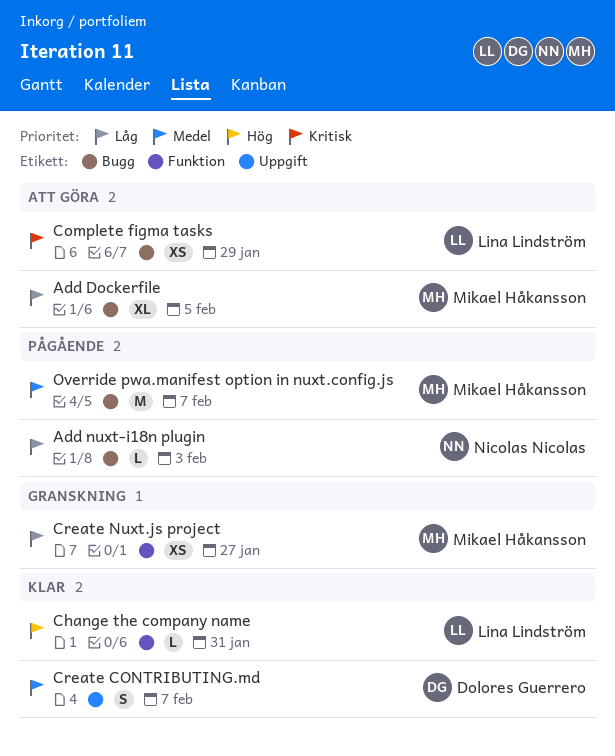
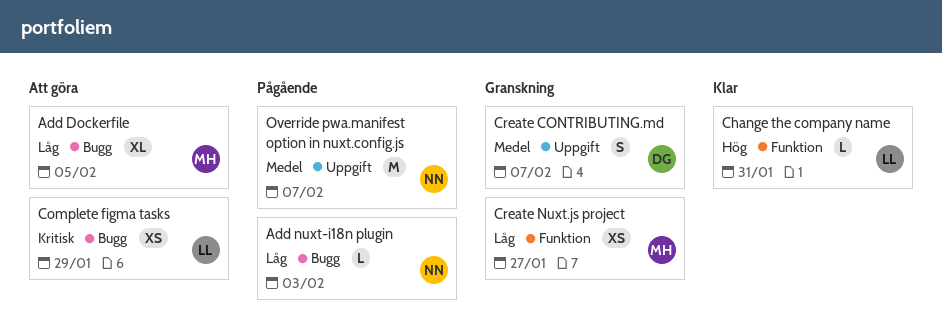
Create CONTRIBUTING.md, status: Klar -> Granskning
Override pwa.manifest option in nuxt.config.js, owner: Mikael Håkansson -> Nicolas Nicolas
Override pwa.manifest option in nuxt.config.js, label: Bugg -> Uppgift

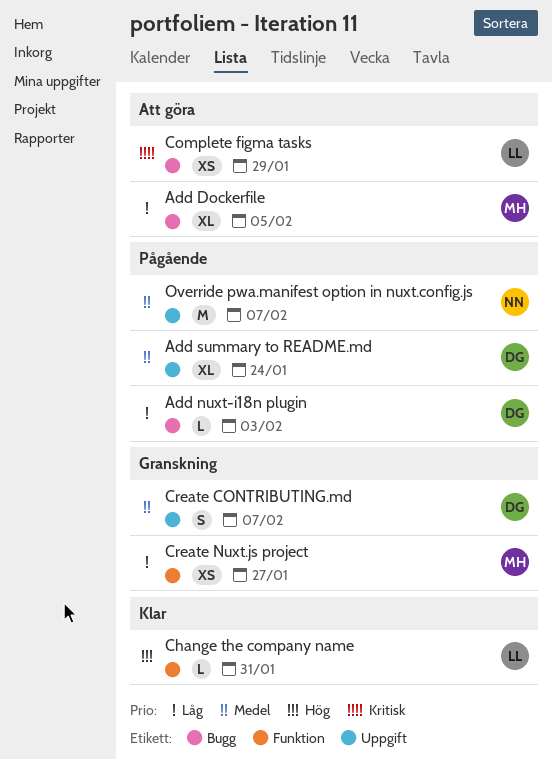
Add nuxt-i18n plugin, owner: NN -> DG
Add summary to README.md: none -> present

